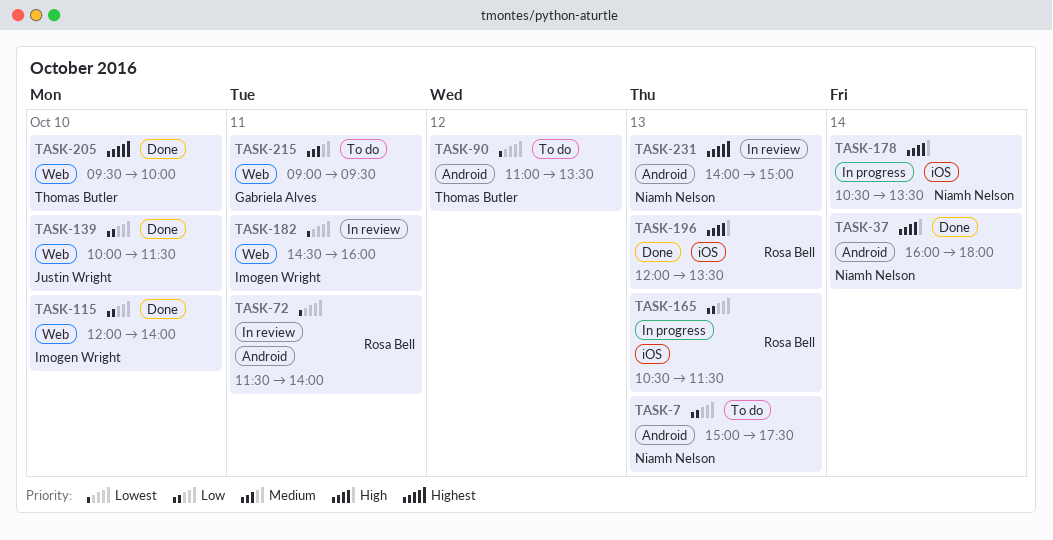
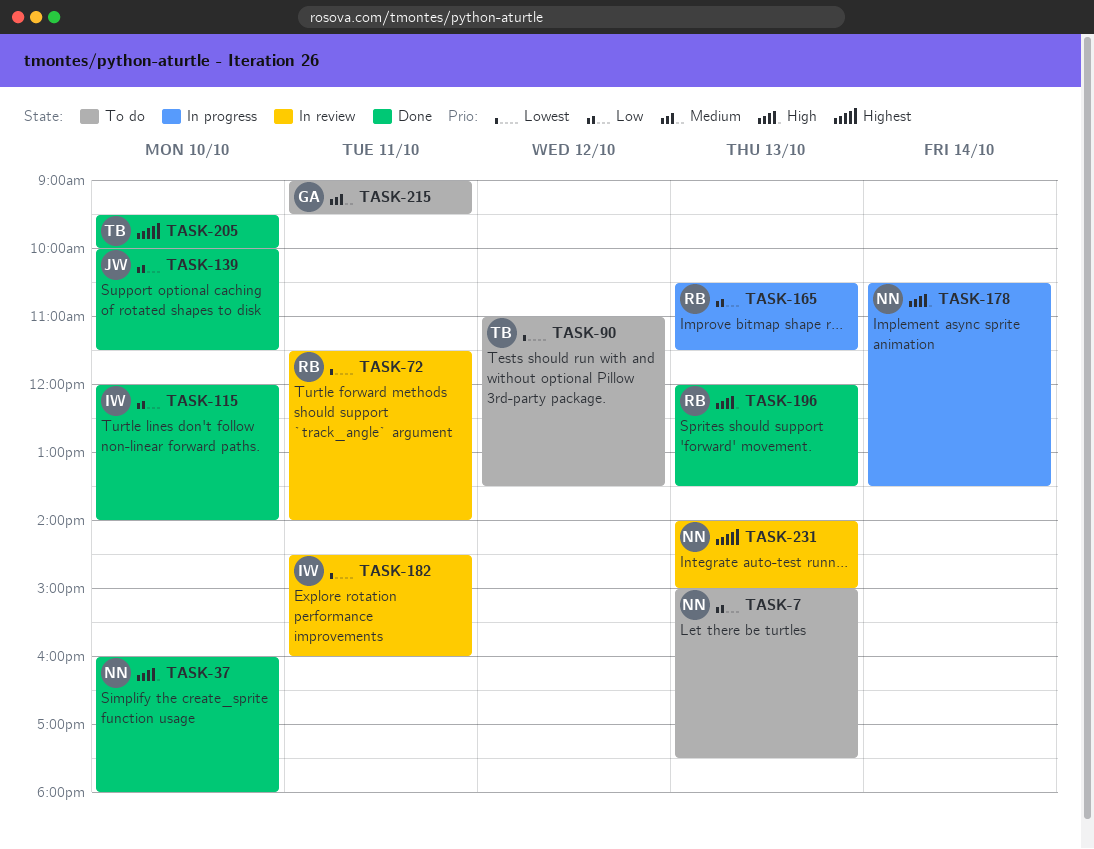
TASK-37, day: Oct 14 -> Oct 10

